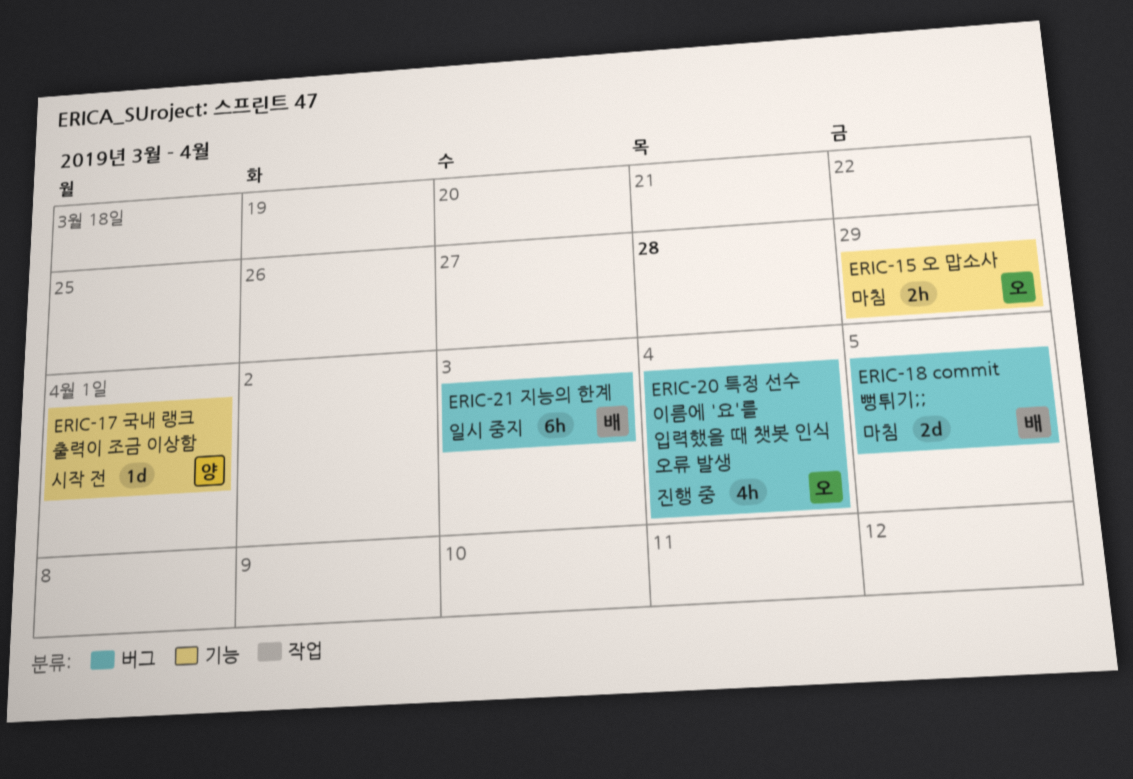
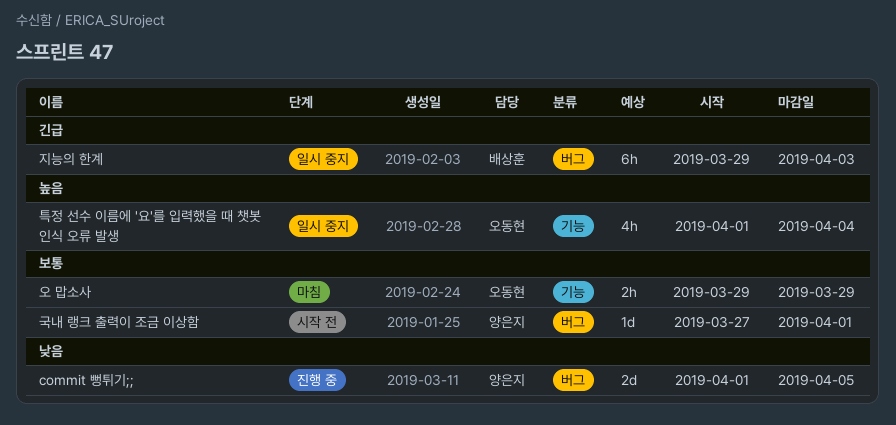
commit 뻥튀기;;, status: 마침 -> 진행 중
commit 뻥튀기;;, owner: 배상훈 -> 양은지
국내 랭크 출력이 조금 이상함, label: 기능 -> 버그
특정 선수 이름에 '요'를 입력했을 때 챗봇 인식 오류 발생, status: 진행 중 -> 일시 중지
특정 선수 이름에 '요'를 입력했을 때 챗봇 인식 오류 발생, label: 버그 -> 기능

